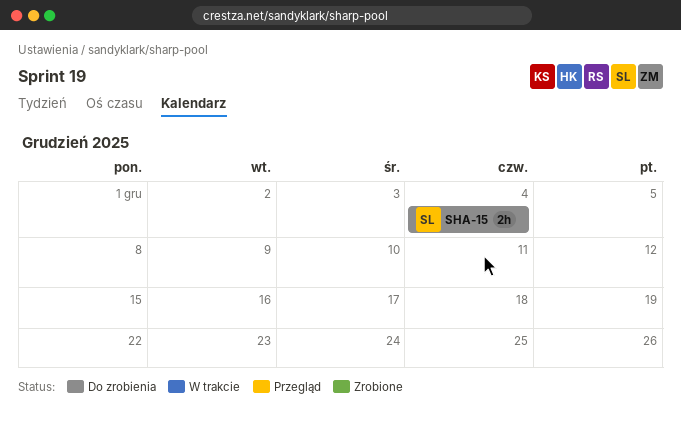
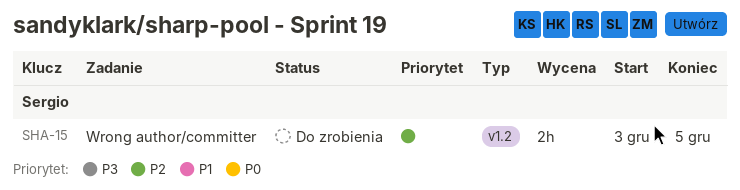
SHA-15, start: Dec 4 -> Dec 3
SHA-15, due: Dec 4 -> Dec 5

